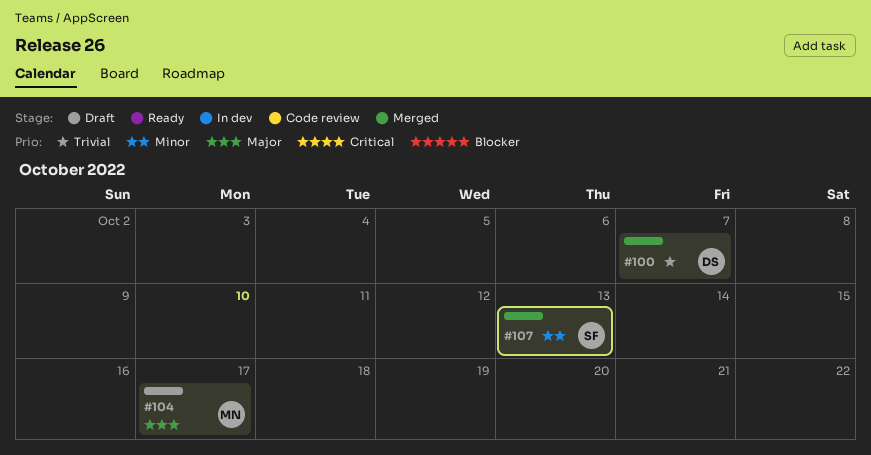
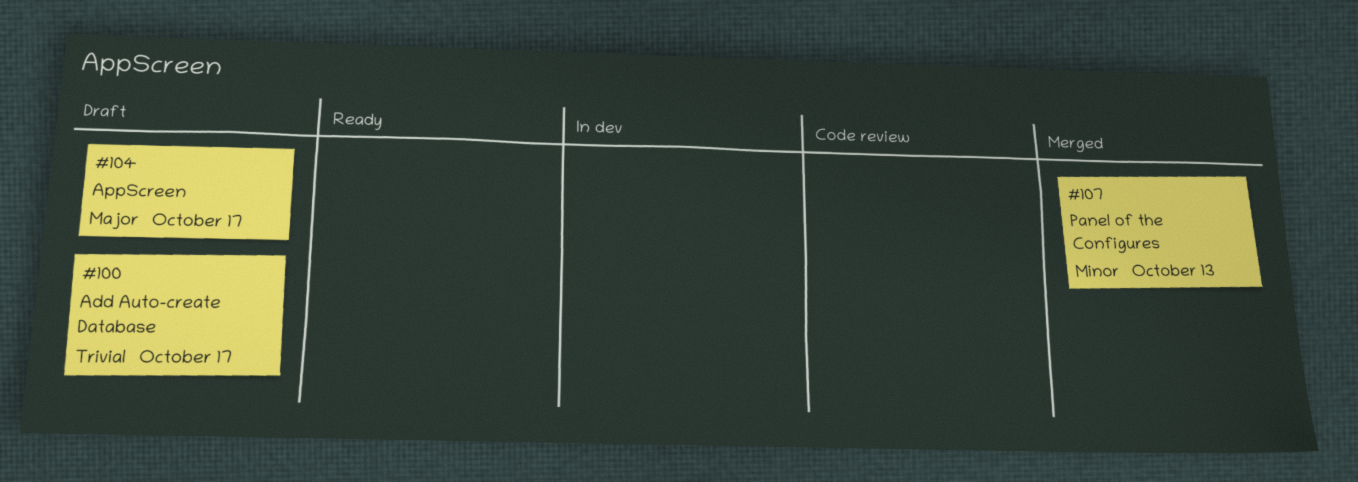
#100, status: Merged -> Draft
#100, due: Oct 7 -> Oct 17

